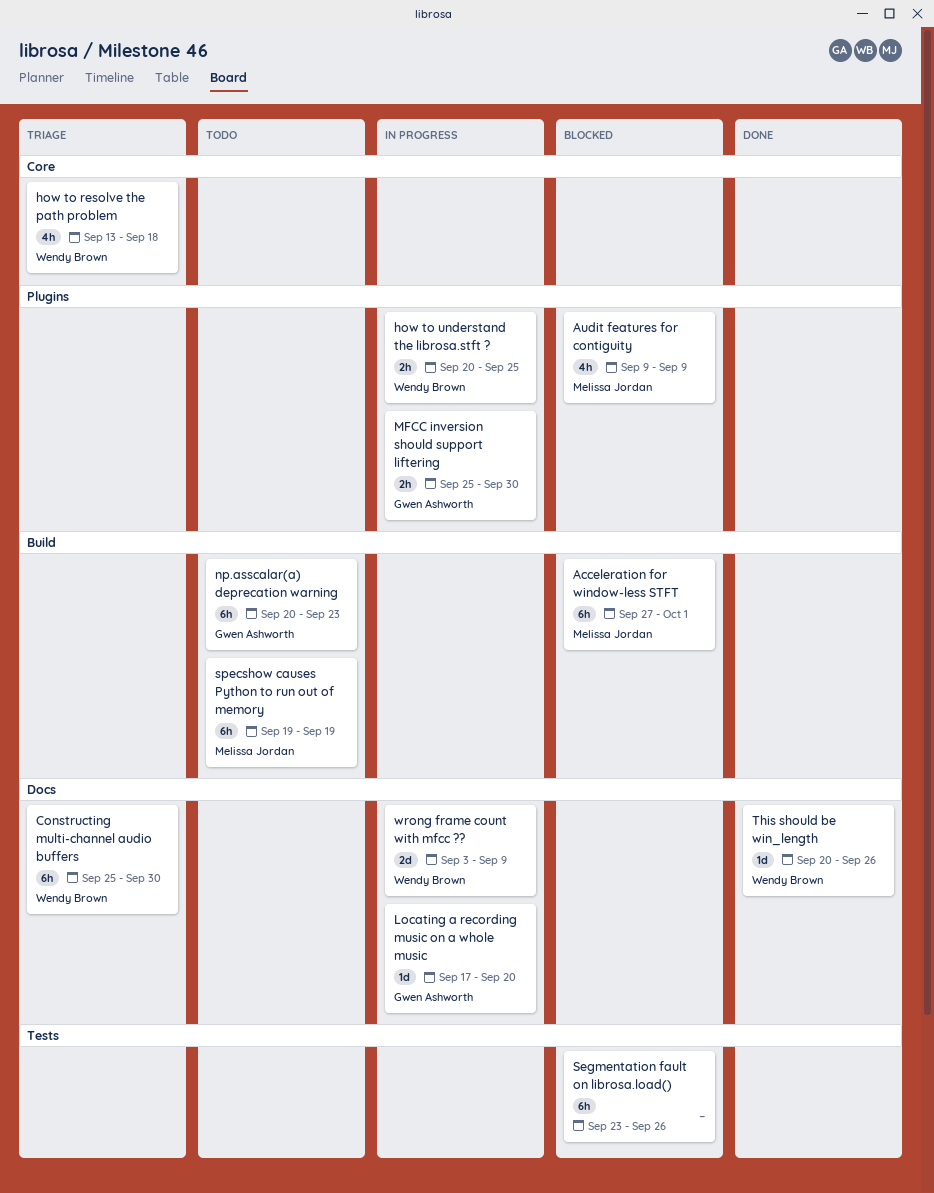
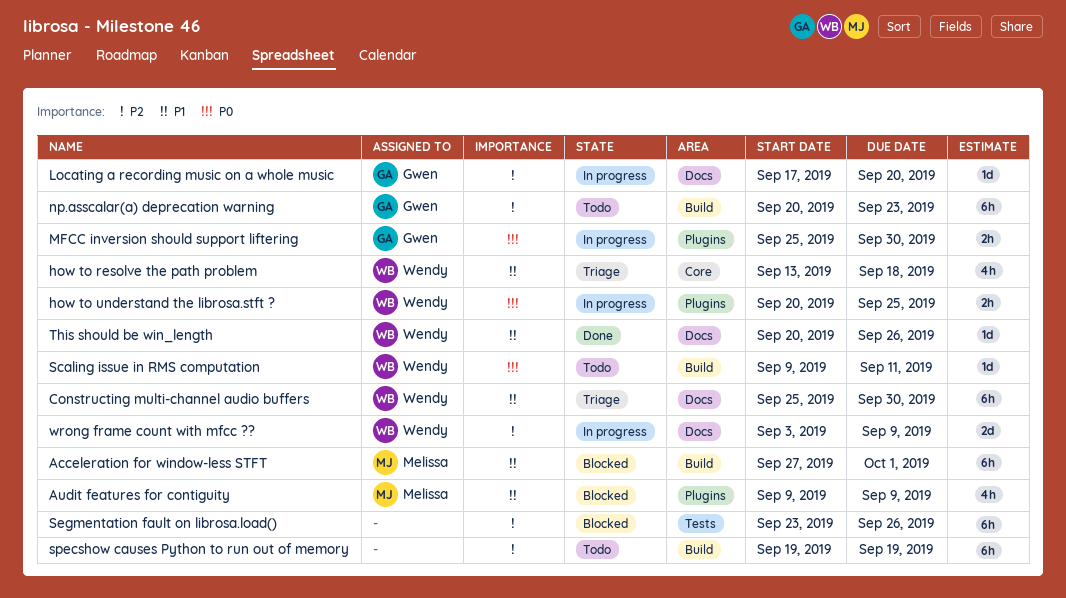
Scaling issue in RMS computation: none -> present
specshow causes Python to run out of memory, owner: Melissa Jordan -> none

